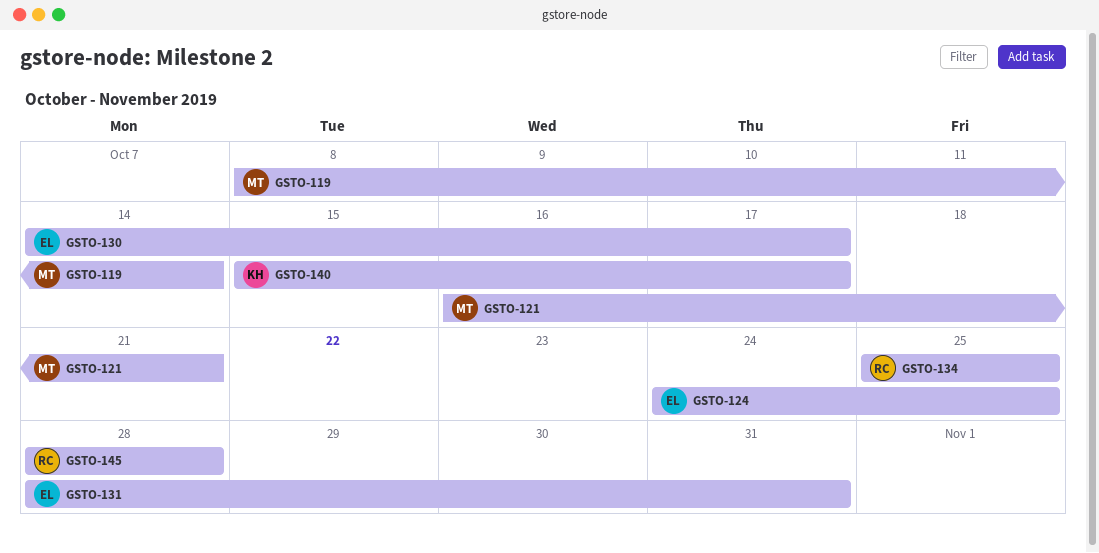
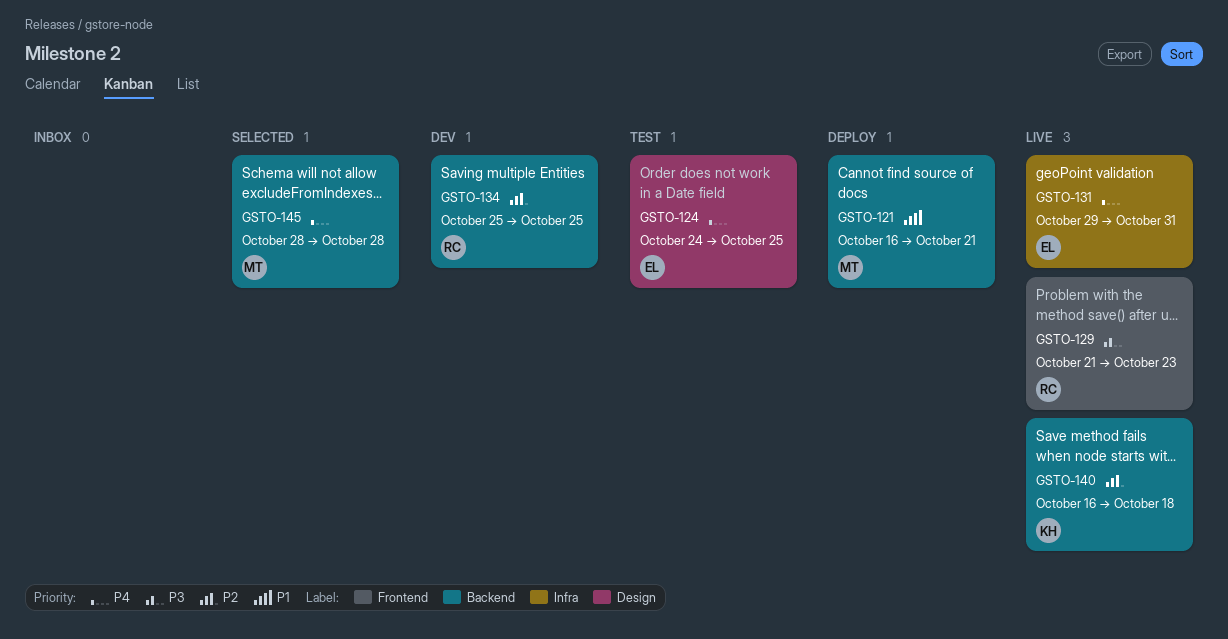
GSTO-119: present -> none
GSTO-129: none -> present
GSTO-130: present -> none
GSTO-131, start: Oct 28 -> Oct 29
GSTO-140, start: Oct 15 -> Oct 16
GSTO-140, due: Oct 17 -> Oct 18
GSTO-145, owner: RC -> MT

